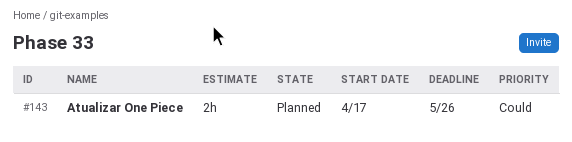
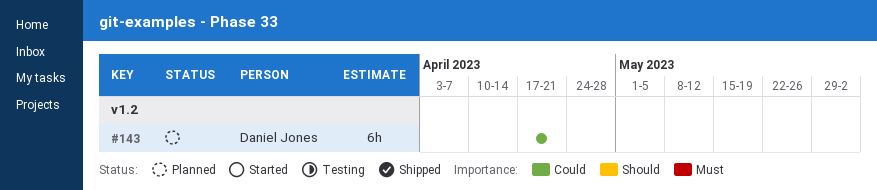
#143, estimate: 2h -> 6h
#143, due: May 26 -> Apr 21

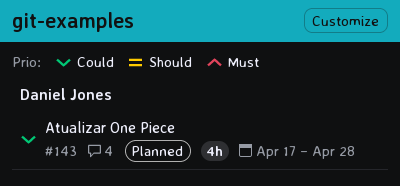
#143, estimate: 6h -> 4h
#143, due: Apr 21 -> Apr 28

